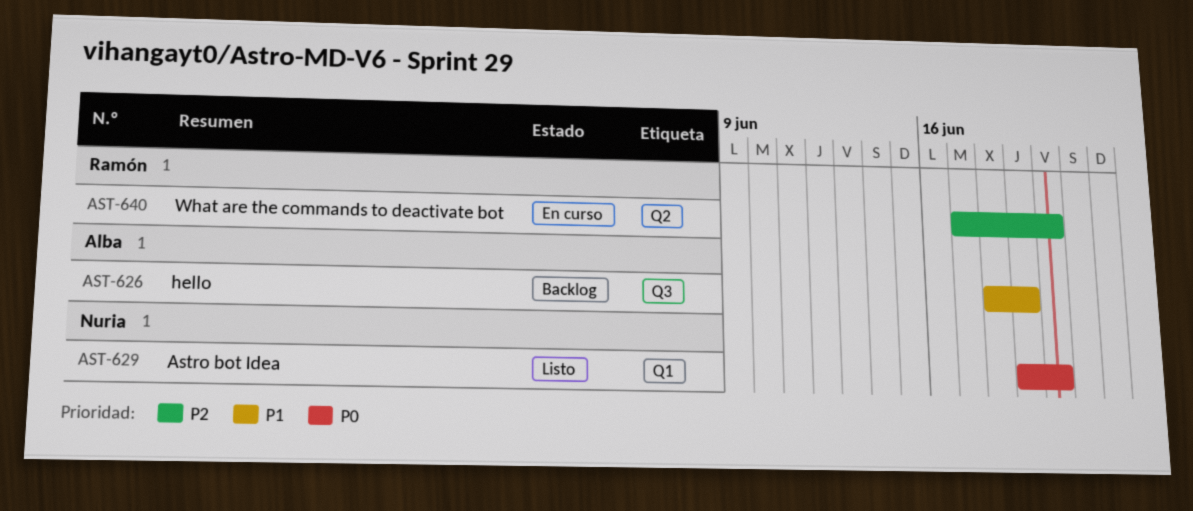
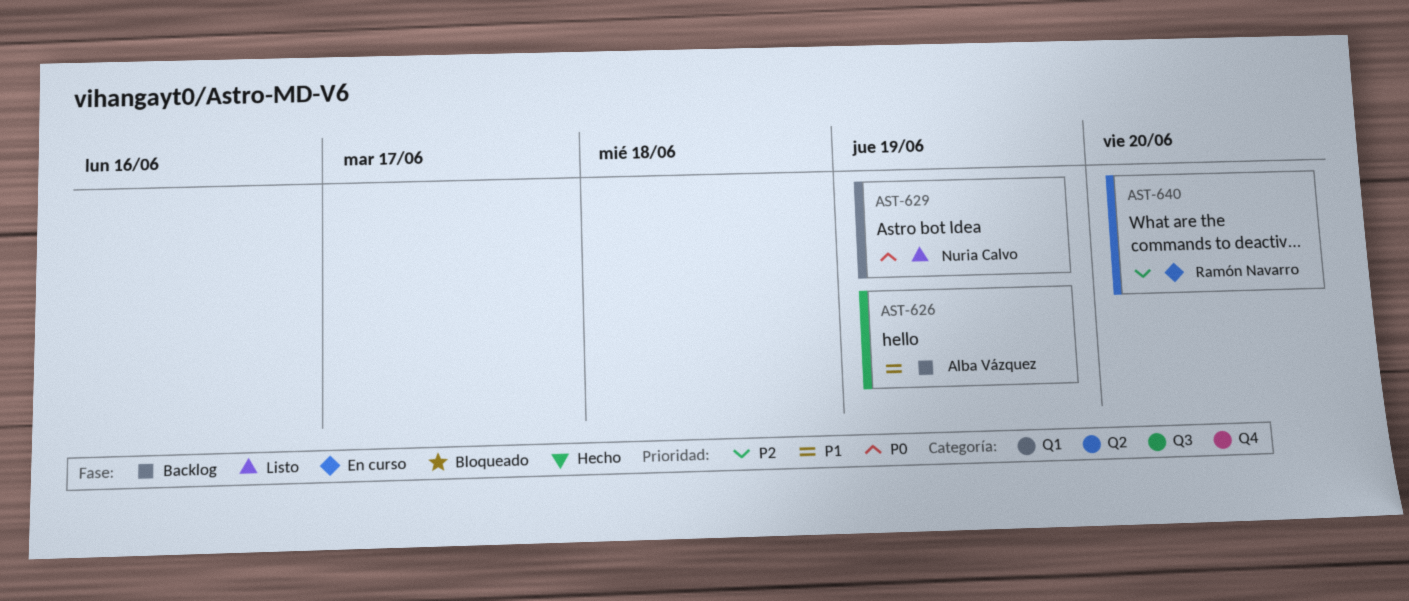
AST-629, due: Jun 20 -> Jun 19

